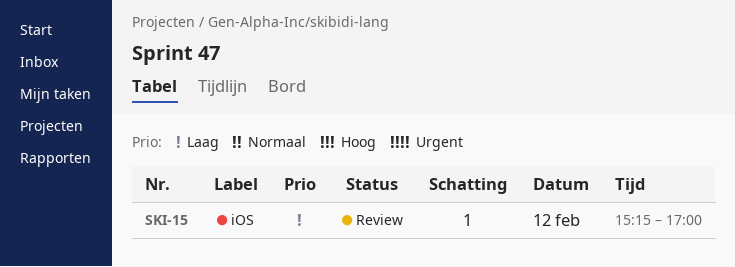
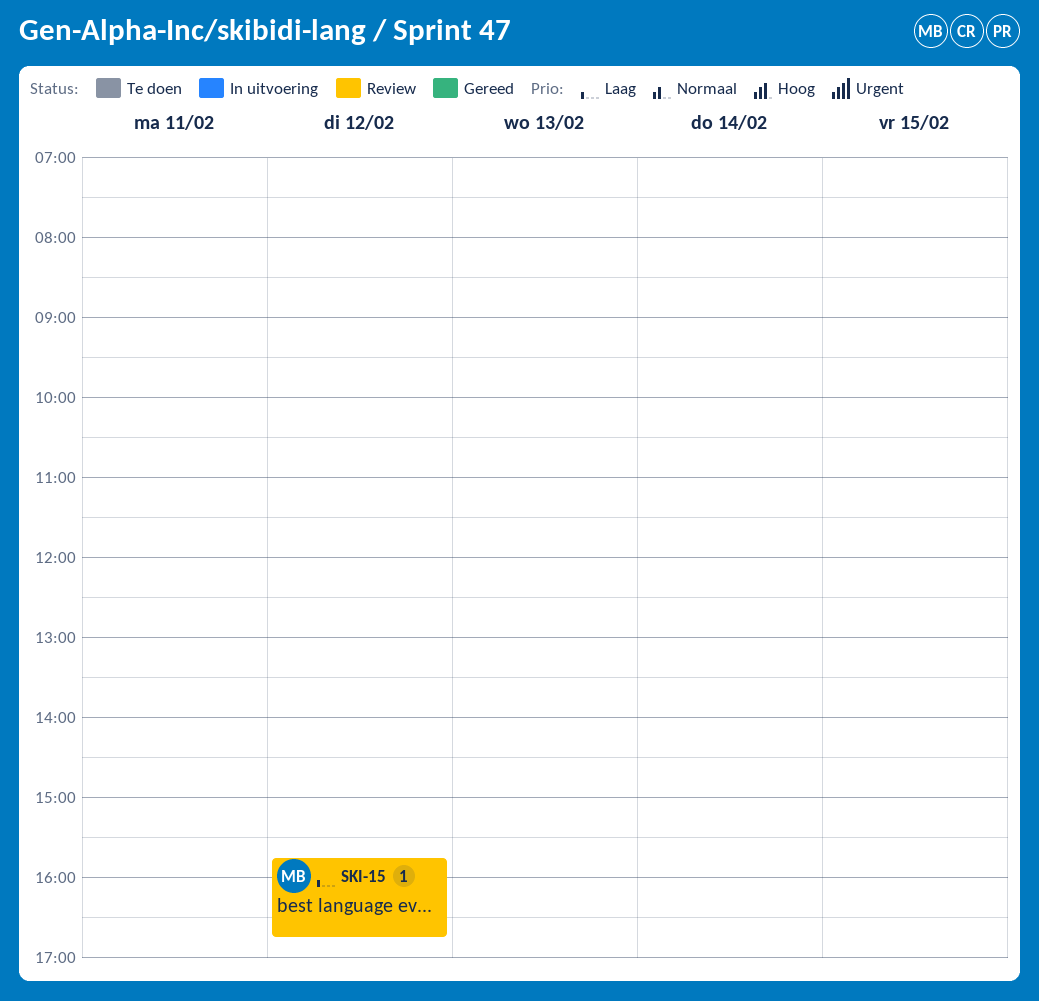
SKI-15, begins: 15:15 -> 15:45
SKI-15, ends: 17:00 -> 16:45

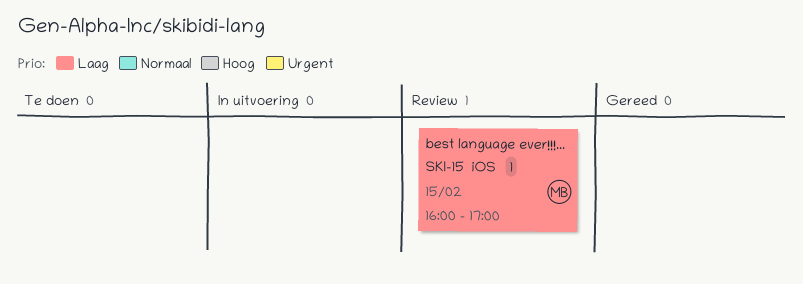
SKI-15, day: Feb 12 -> Feb 15
SKI-15, begins: 15:45 -> 16:00
SKI-15, ends: 16:45 -> 17:00

